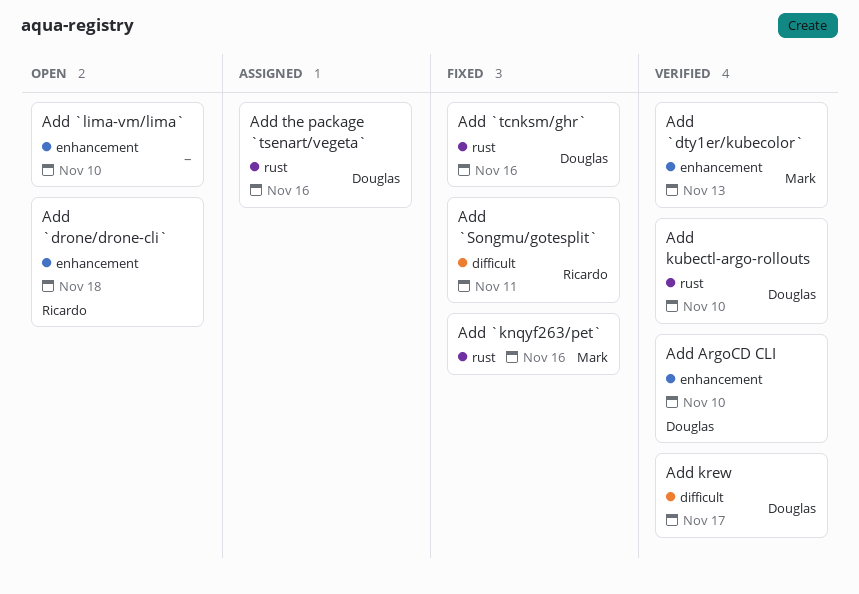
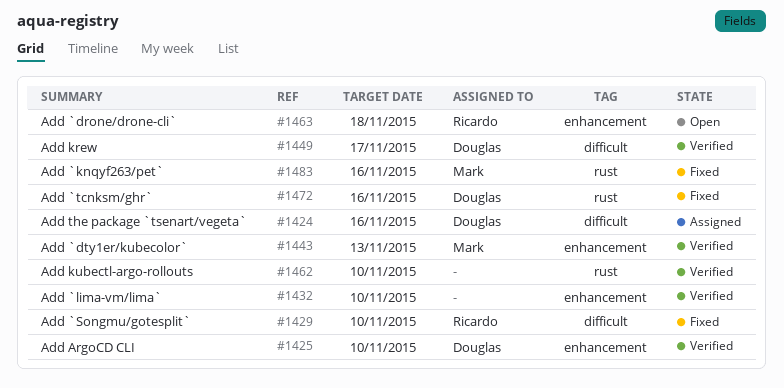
Add `lima-vm/lima`, status: Open -> Verified
Add `Songmu/gotesplit`, due: Nov 11 -> Nov 10
Add kubectl-argo-rollouts, owner: Douglas -> none
Add the package `tsenart/vegeta`, label: rust -> difficult

